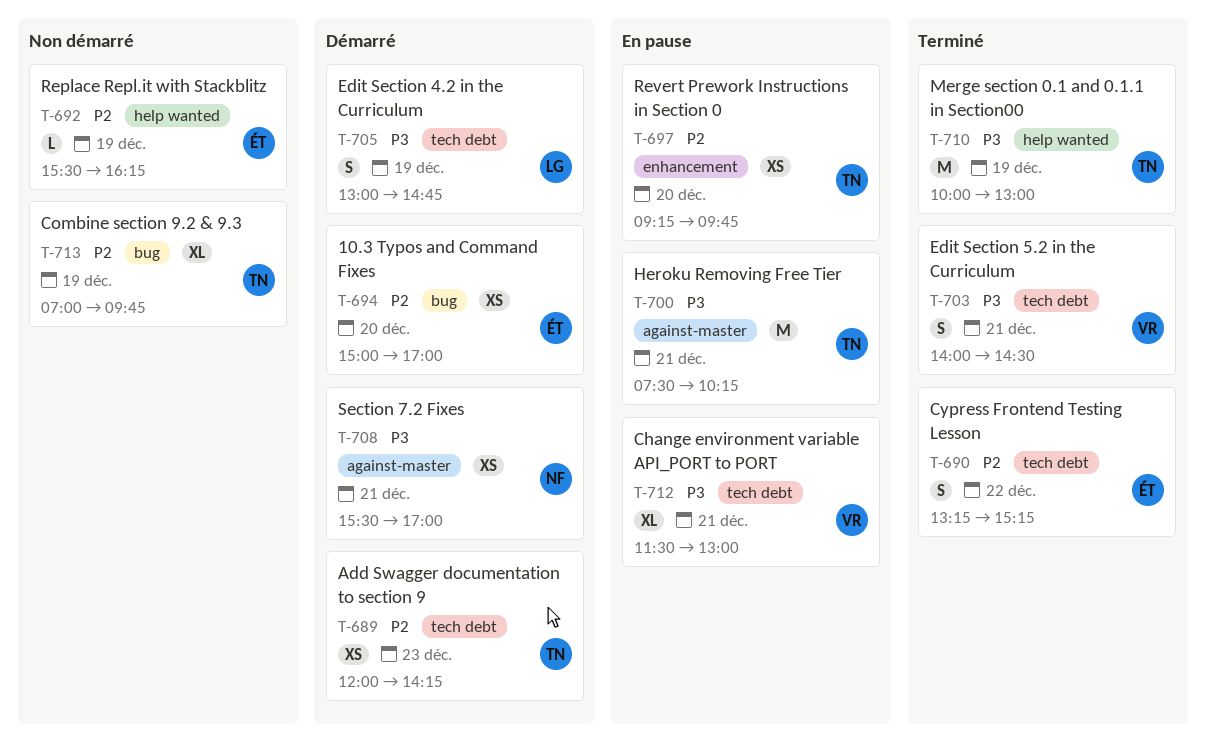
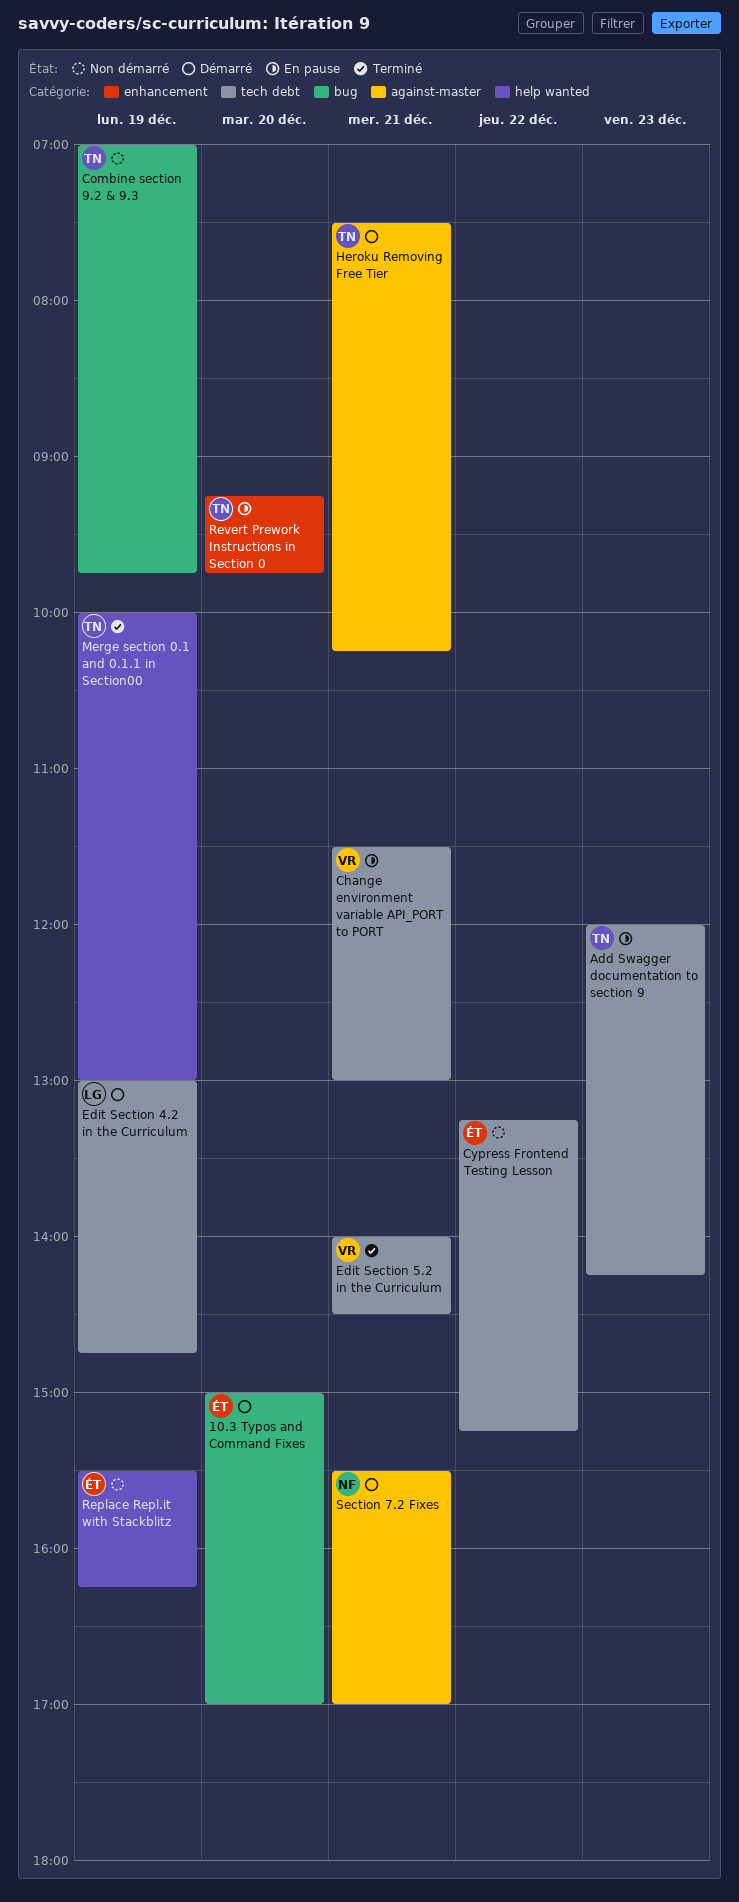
Add Swagger documentation to section 9, status: Démarré -> En pause
Cypress Frontend Testing Lesson, status: Terminé -> Non démarré
Heroku Removing Free Tier, status: En pause -> Démarré

